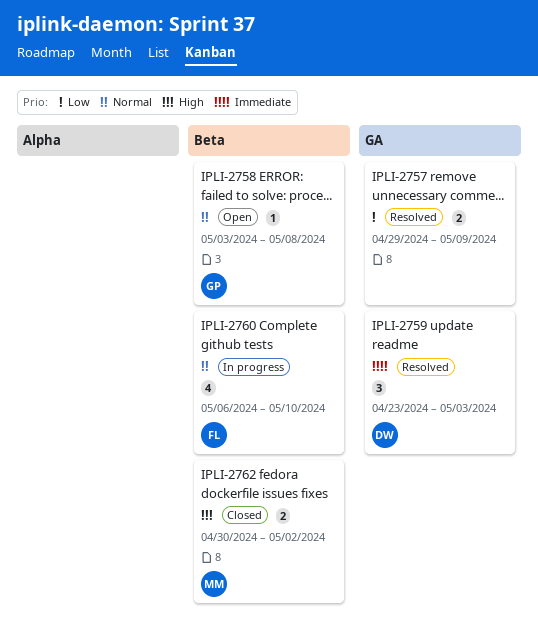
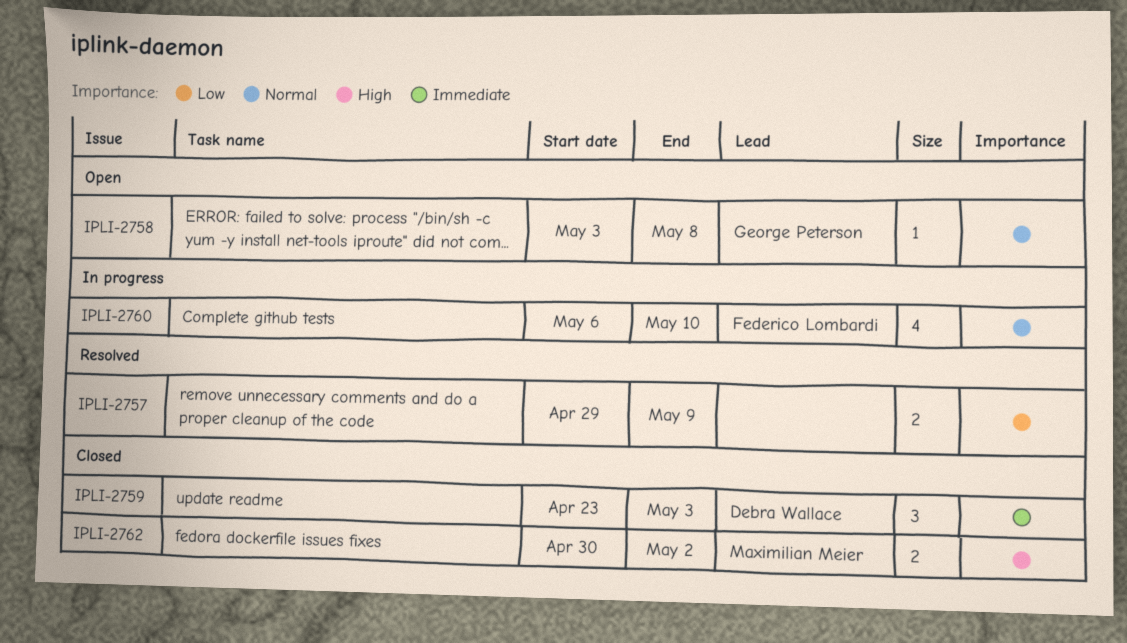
IPLI-2759, status: Resolved -> Closed

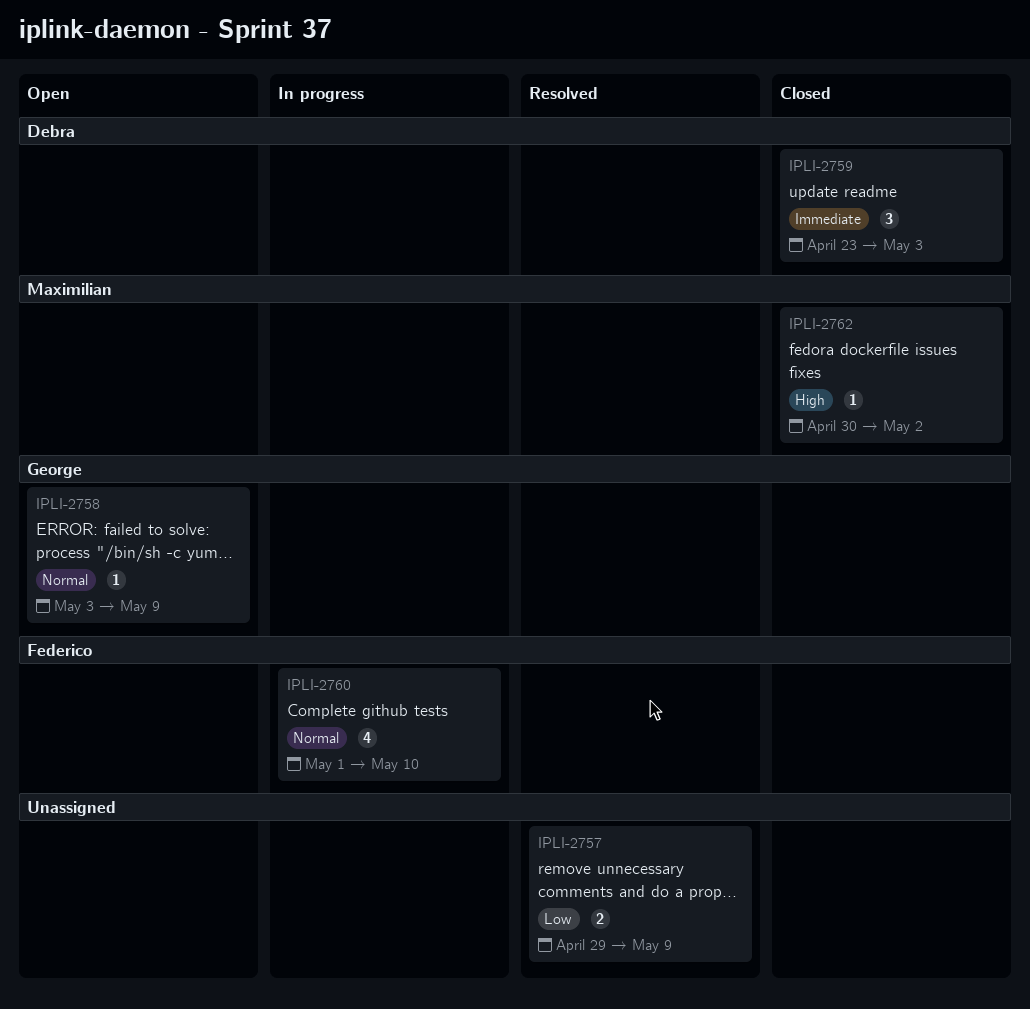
IPLI-2758, due: May 8 -> May 9
IPLI-2760, start: May 6 -> May 1
IPLI-2762, estimate: 2 -> 1

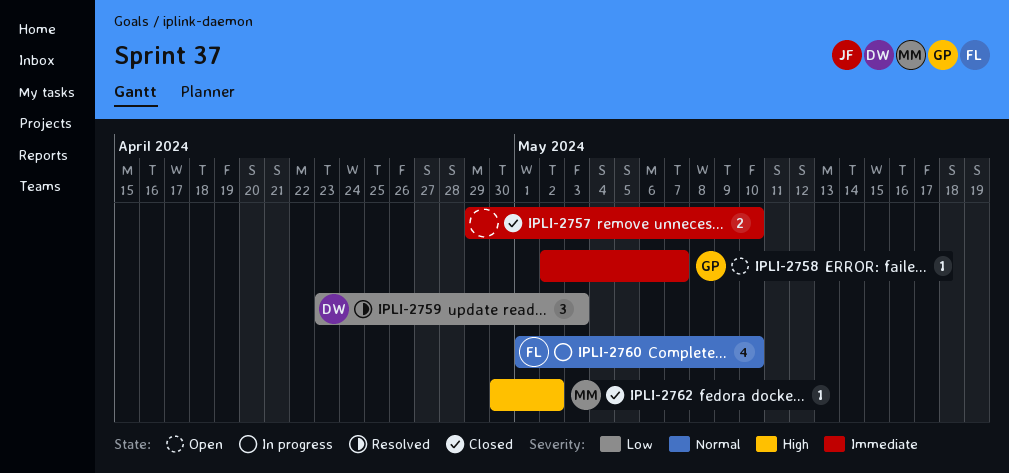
IPLI-2757, status: Resolved -> Closed
IPLI-2757, priority: Low -> Immediate
IPLI-2757, due: May 9 -> May 10
IPLI-2758, priority: Normal -> Immediate
IPLI-2758, start: May 3 -> May 2
IPLI-2758, due: May 9 -> May 7
IPLI-2759, status: Closed -> Resolved
IPLI-2759, priority: Immediate -> Low

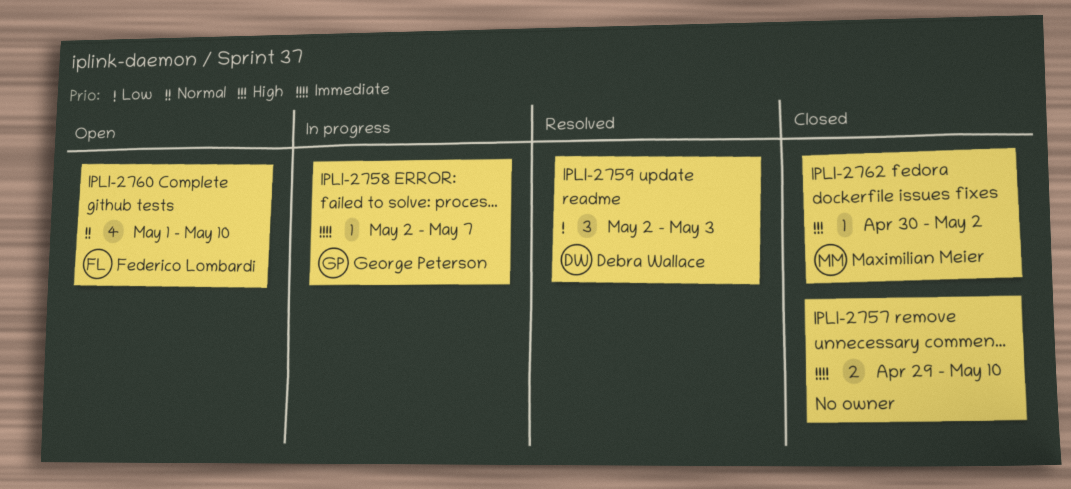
IPLI-2758, status: Open -> In progress
IPLI-2759, start: Apr 23 -> May 2
IPLI-2760, status: In progress -> Open

